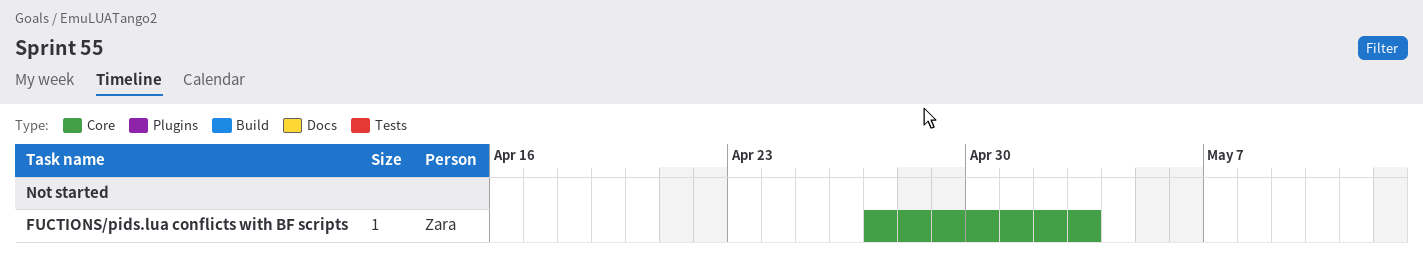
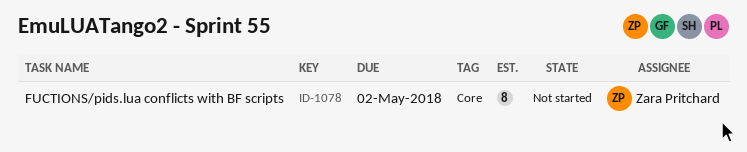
FUCTIONS/pids.lua conflicts with BF scripts, estimate: 1 -> 8
FUCTIONS/pids.lua conflicts with BF scripts, due: May 3 -> May 2

